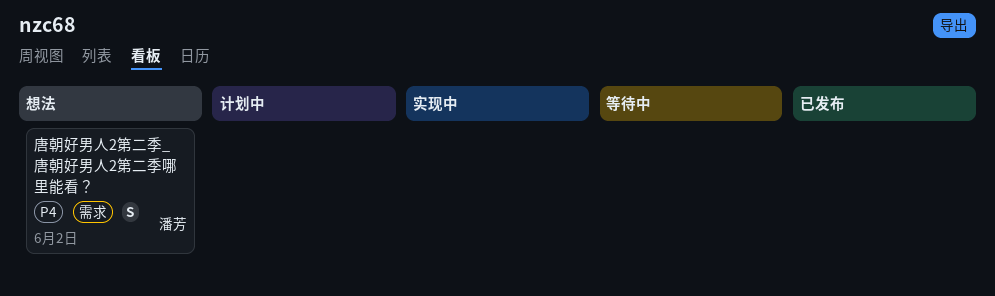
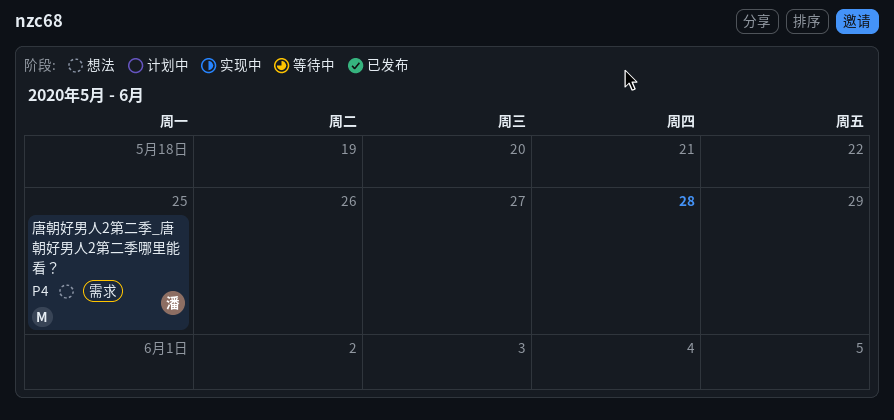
唐朝好男人2第二季_唐朝好男人2第二季哪里能看？, estimate: S -> M
唐朝好男人2第二季_唐朝好男人2第二季哪里能看？, due: Jun 2 -> May 25

